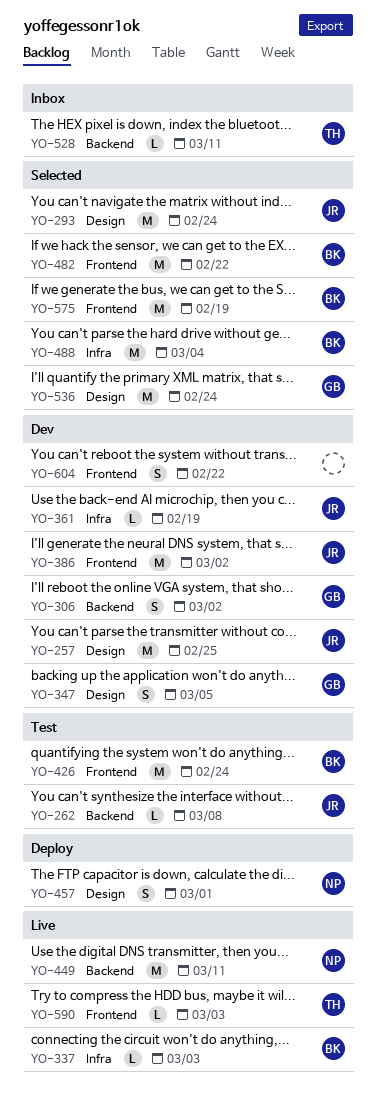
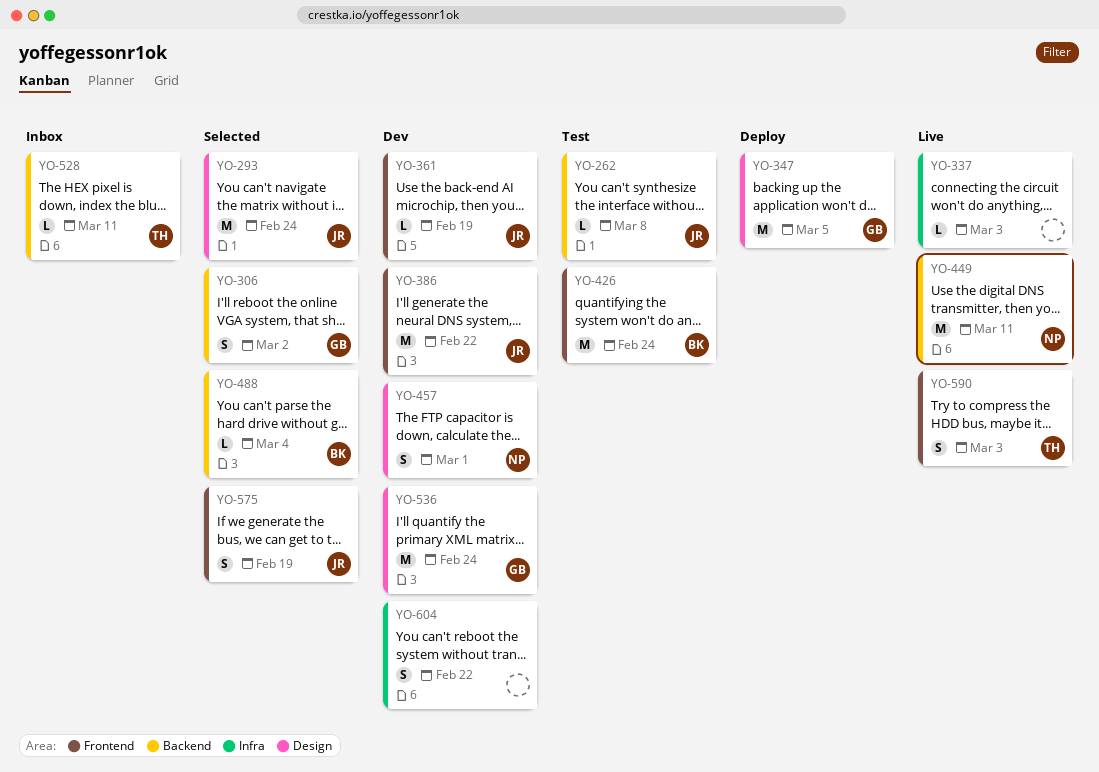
YO-257: present -> none
YO-306, status: Dev -> Selected
YO-337, owner: BK -> none
YO-347, status: Dev -> Deploy
YO-347, estimate: S -> M
YO-361, label: Infra -> Frontend
YO-386, due: Mar 2 -> Feb 22
YO-457, status: Deploy -> Dev
YO-482: present -> none
YO-488, label: Infra -> Backend
YO-488, estimate: M -> L
YO-536, status: Selected -> Dev
YO-575, owner: BK -> JR
YO-575, estimate: M -> S
YO-590, estimate: L -> S
YO-604, label: Frontend -> Infra

